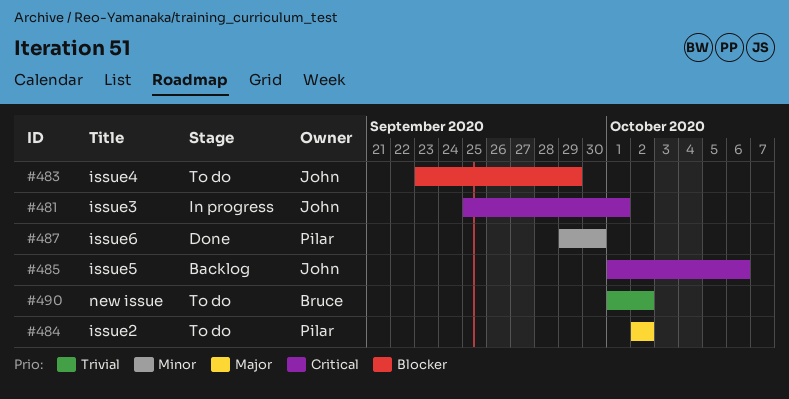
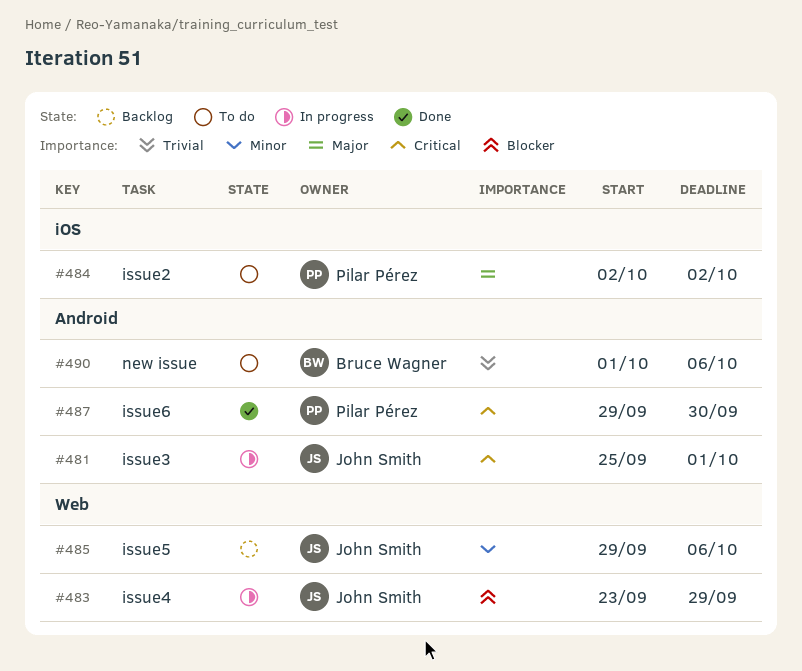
#483, status: To do -> In progress
#485, priority: Critical -> Minor
#485, start: Oct 1 -> Sep 29
#487, priority: Minor -> Critical
#490, due: Oct 2 -> Oct 6

